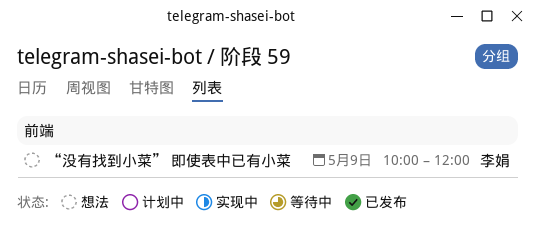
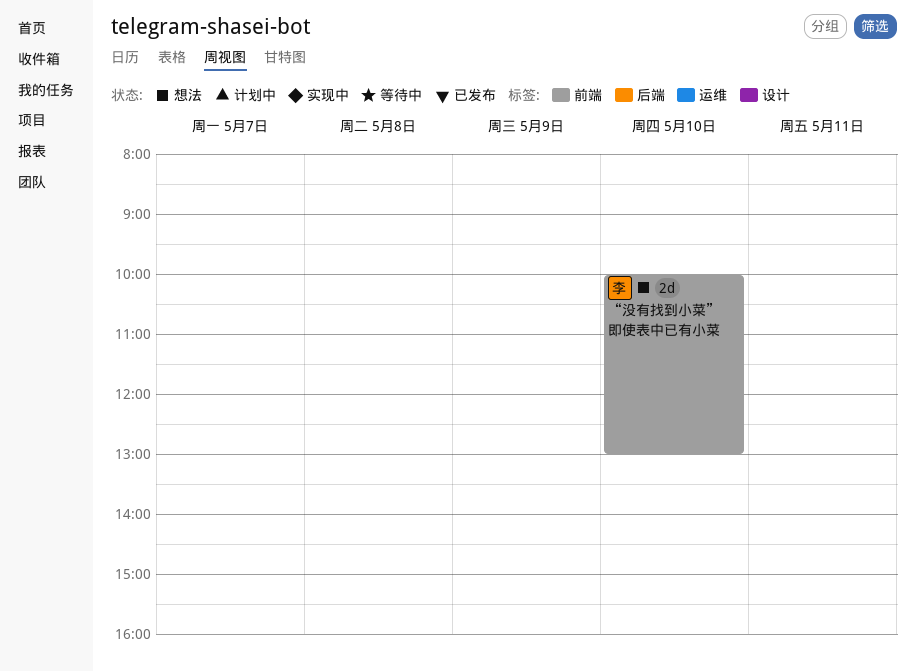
“没有找到小菜” 即使表中已有小菜, day: May 9 -> May 10
“没有找到小菜” 即使表中已有小菜, ends: 12:00 -> 13:00

